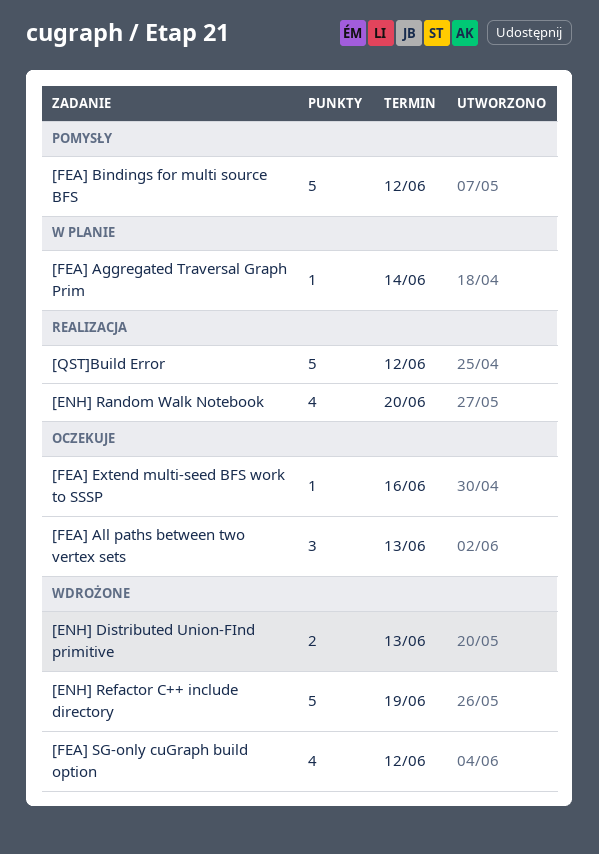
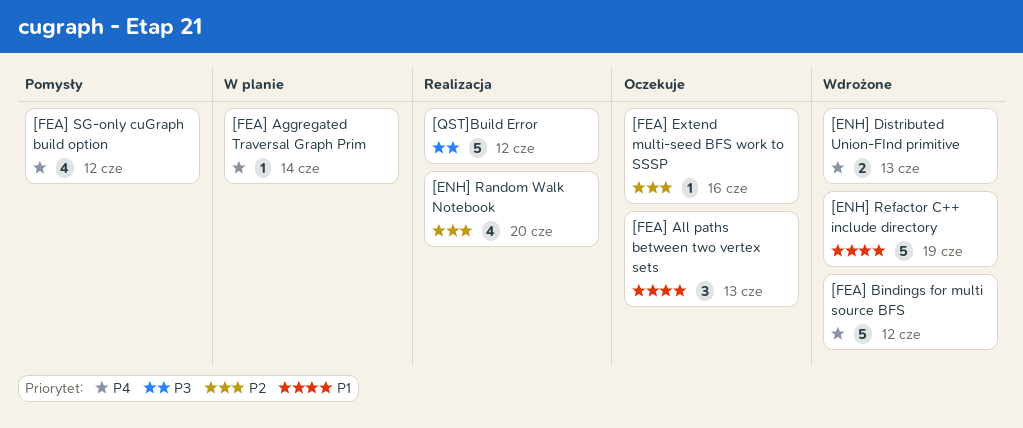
[FEA] Bindings for multi source BFS, status: Pomysły -> Wdrożone
[FEA] SG-only cuGraph build option, status: Wdrożone -> Pomysły

